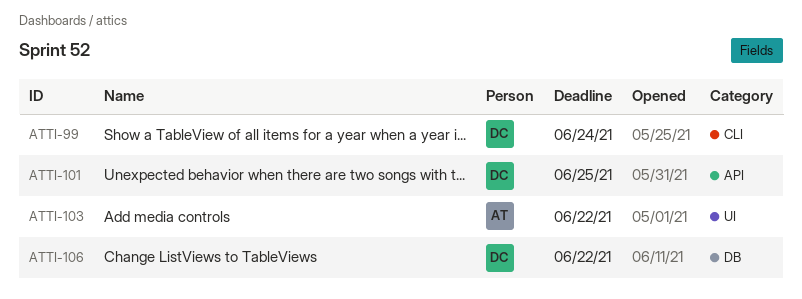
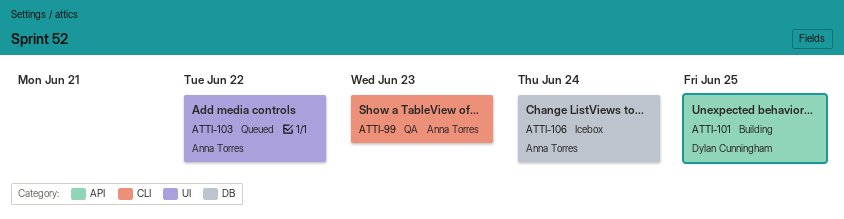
ATTI-99, owner: Dylan Cunningham -> Anna Torres
ATTI-99, due: Jun 24 -> Jun 23
ATTI-106, owner: Dylan Cunningham -> Anna Torres
ATTI-106, due: Jun 22 -> Jun 24

